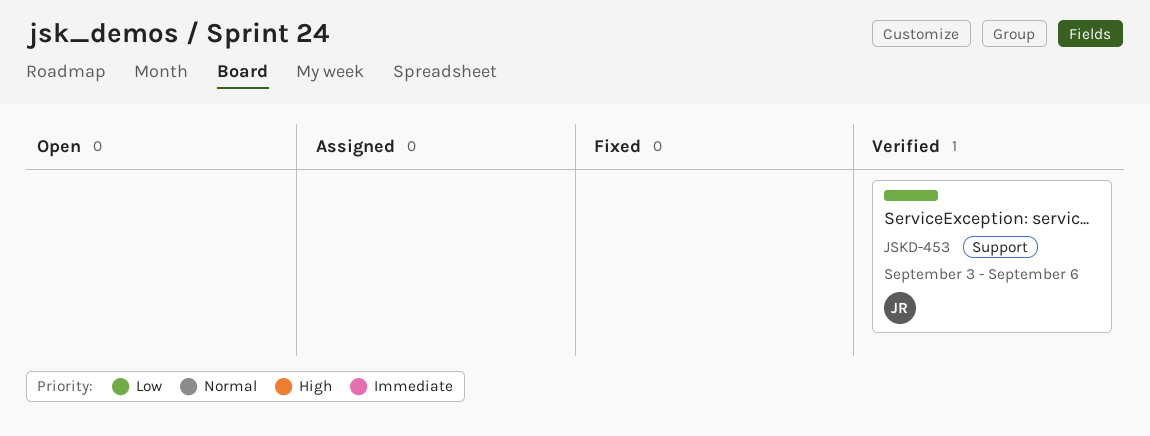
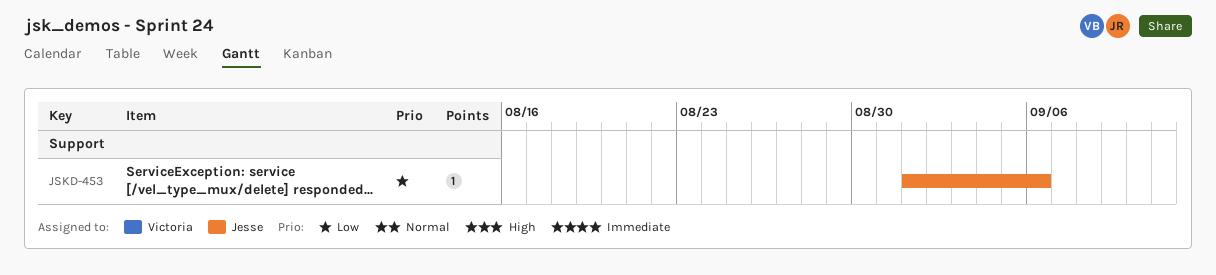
JSKD-453, start: Sep 3 -> Sep 1

